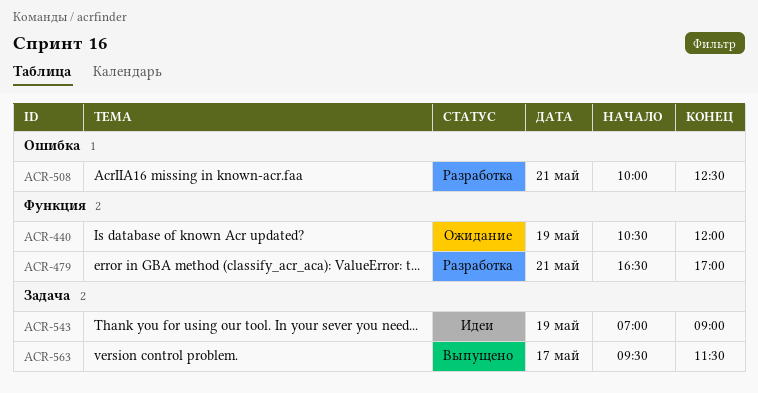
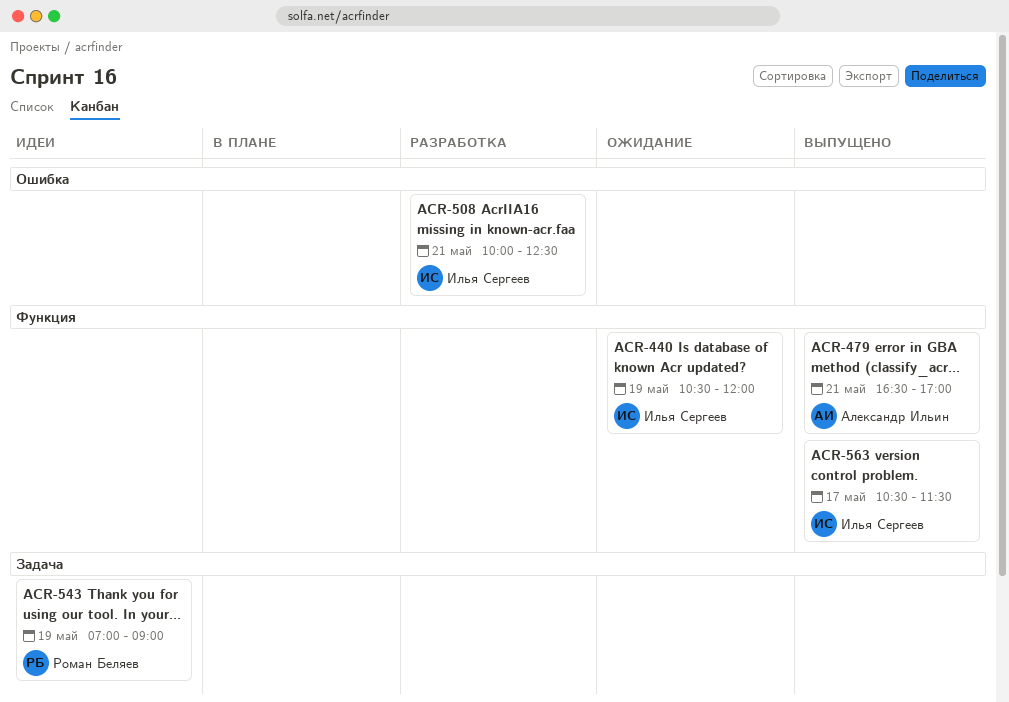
ACR-479, status: Разработка -> Выпущено
ACR-563, label: Задача -> Функция
ACR-563, begins: 09:30 -> 10:30

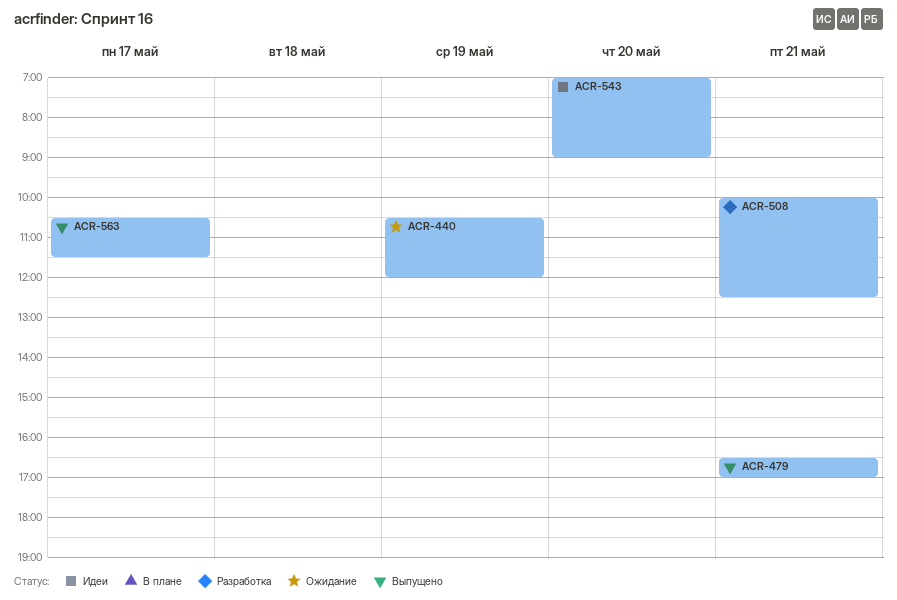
ACR-543, day: May 19 -> May 20

